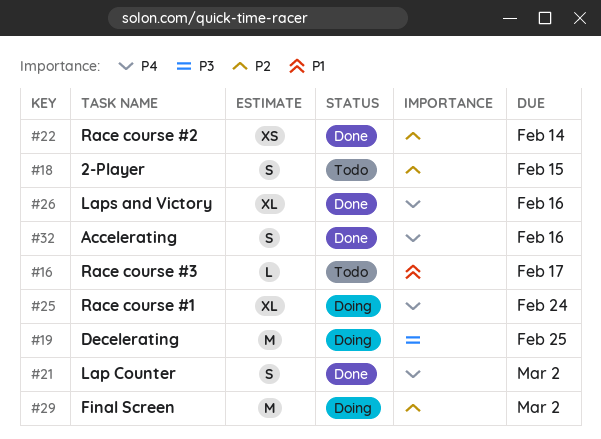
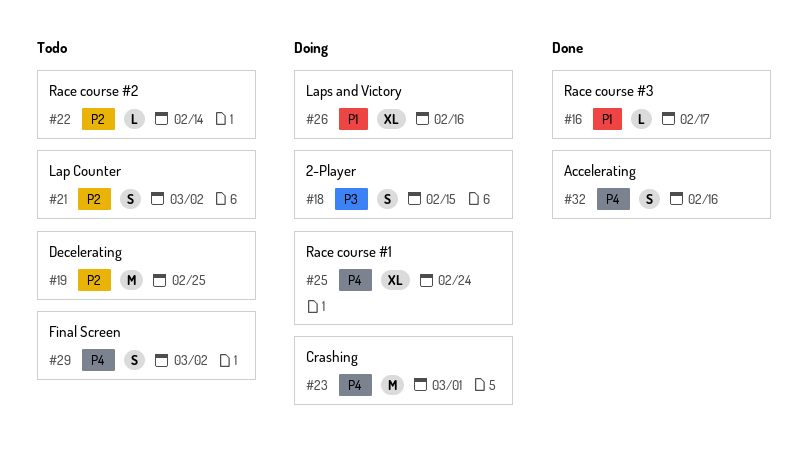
#16, status: Todo -> Done
#18, status: Todo -> Doing
#18, priority: P2 -> P3
#19, status: Doing -> Todo
#19, priority: P3 -> P2
#21, status: Done -> Todo
#21, priority: P4 -> P2
#22, status: Done -> Todo
#22, estimate: XS -> L
#23: none -> present
#26, status: Done -> Doing
#26, priority: P4 -> P1
#29, status: Doing -> Todo
#29, priority: P2 -> P4
#29, estimate: M -> S

